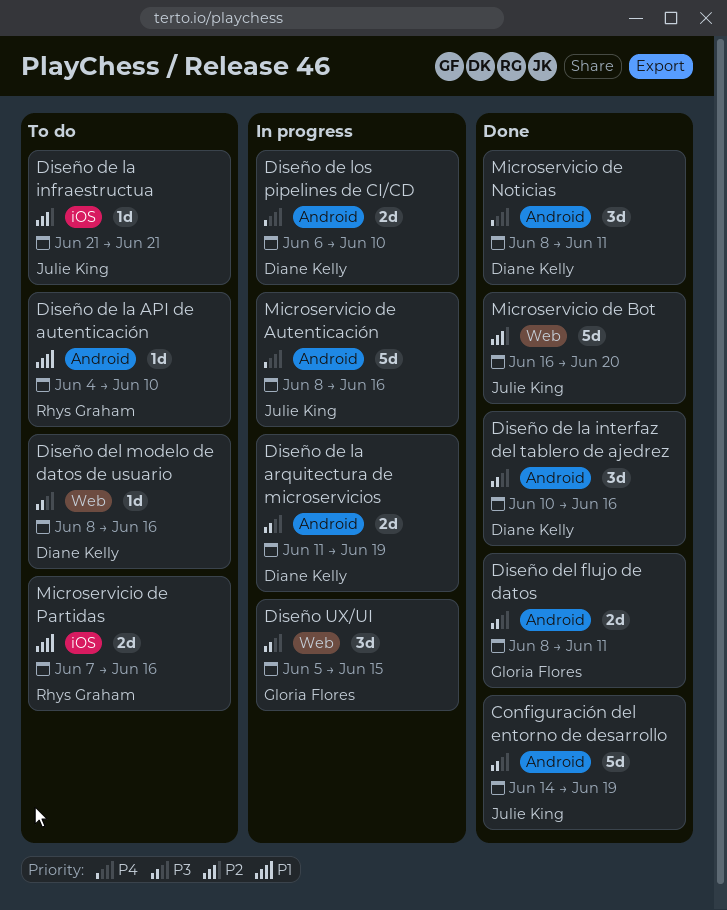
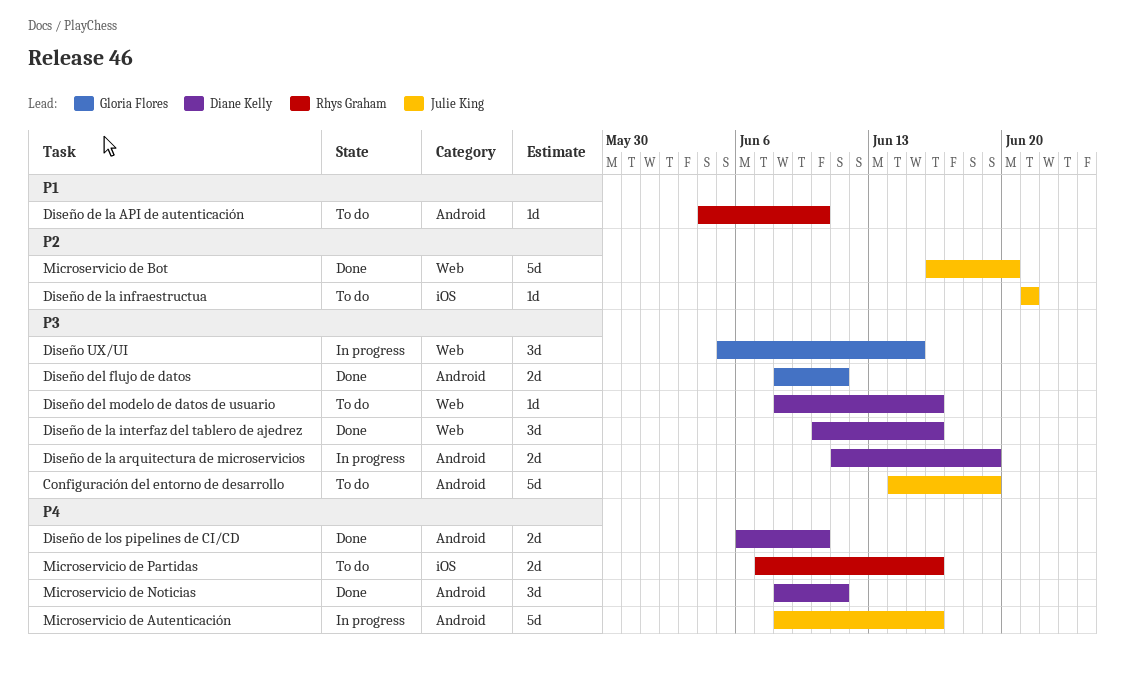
Configuración del entorno de desarrollo, status: Done -> To do
Diseño de la interfaz del tablero de ajedrez, label: Android -> Web
Diseño de los pipelines de CI/CD, status: In progress -> Done
Microservicio de Partidas, priority: P1 -> P4

